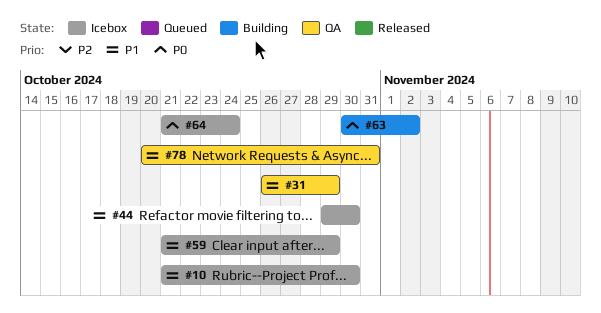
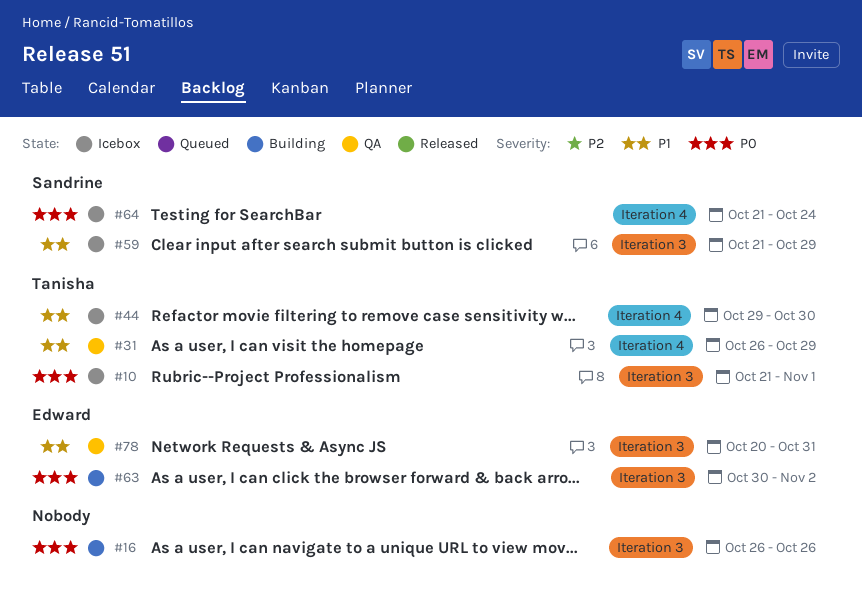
#10, priority: P1 -> P0
#10, due: Oct 30 -> Nov 1
#16: none -> present

